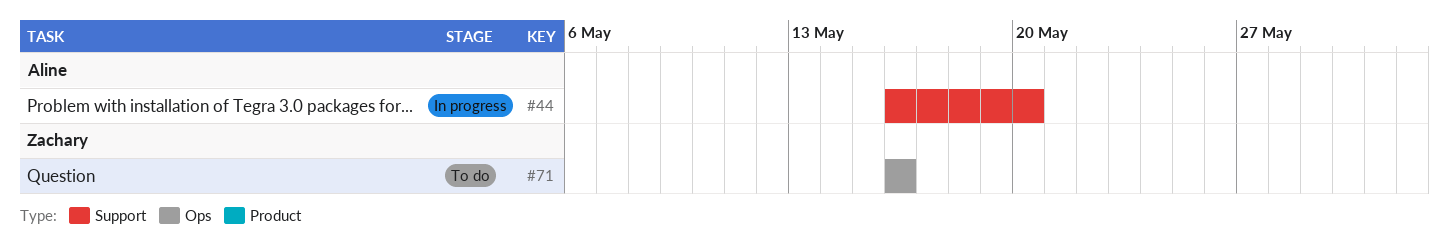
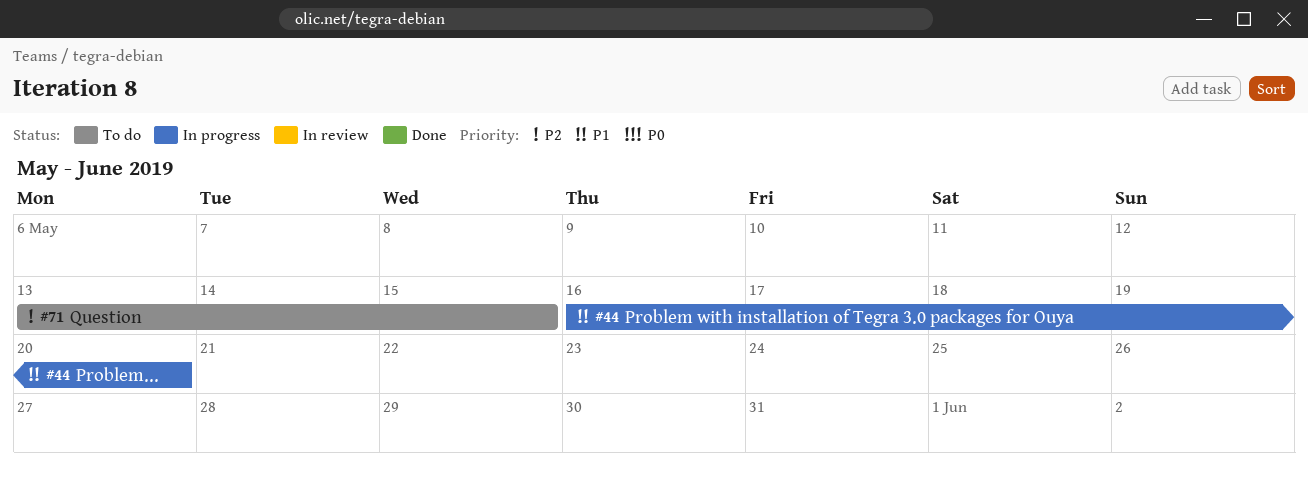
#71, start: May 16 -> May 13
#71, due: May 16 -> May 15

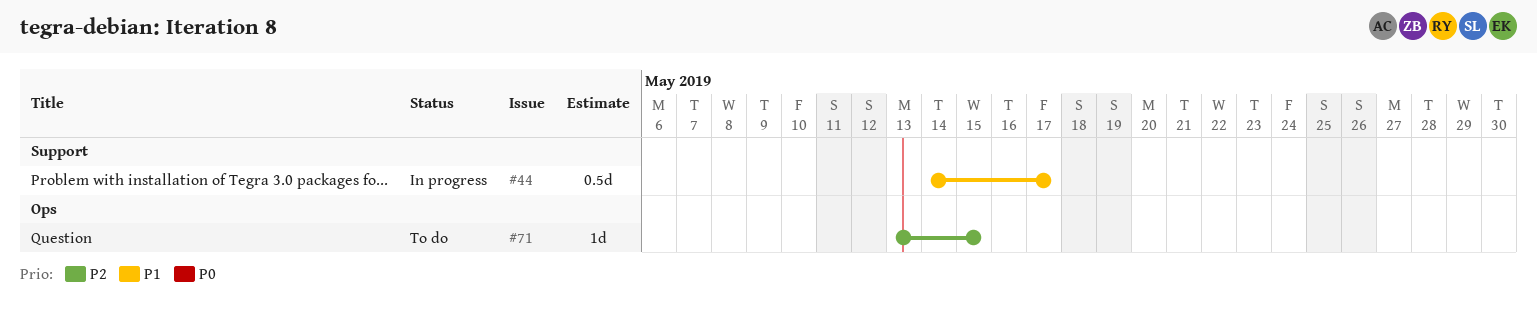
#44, start: May 16 -> May 14
#44, due: May 20 -> May 17

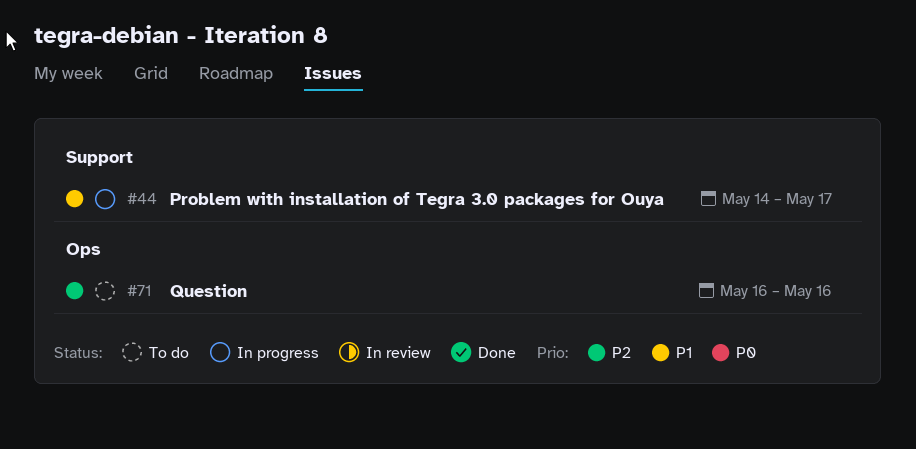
#71, start: May 13 -> May 16
#71, due: May 15 -> May 16

